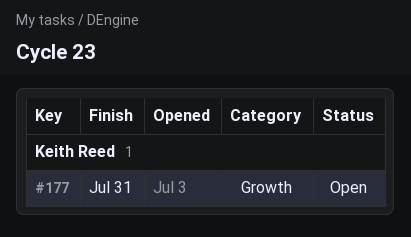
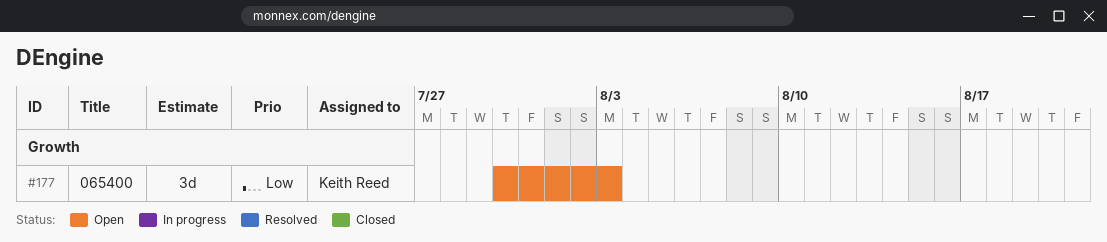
#177, due: Jul 31 -> Aug 3

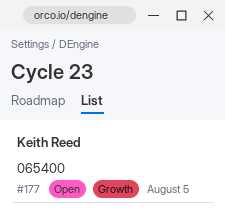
#177, due: Aug 3 -> Aug 5

